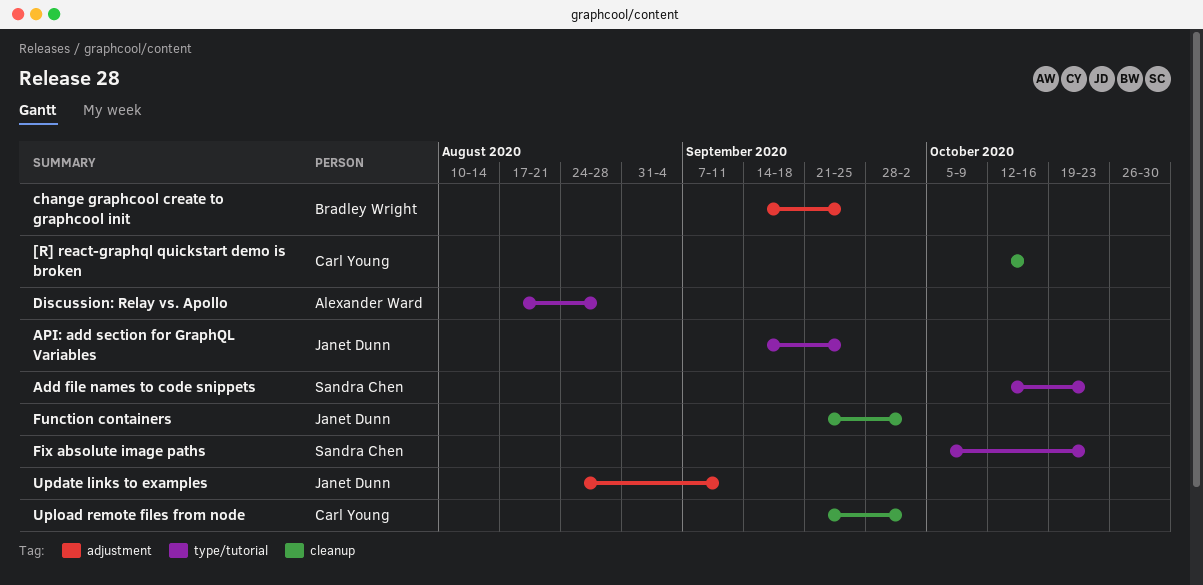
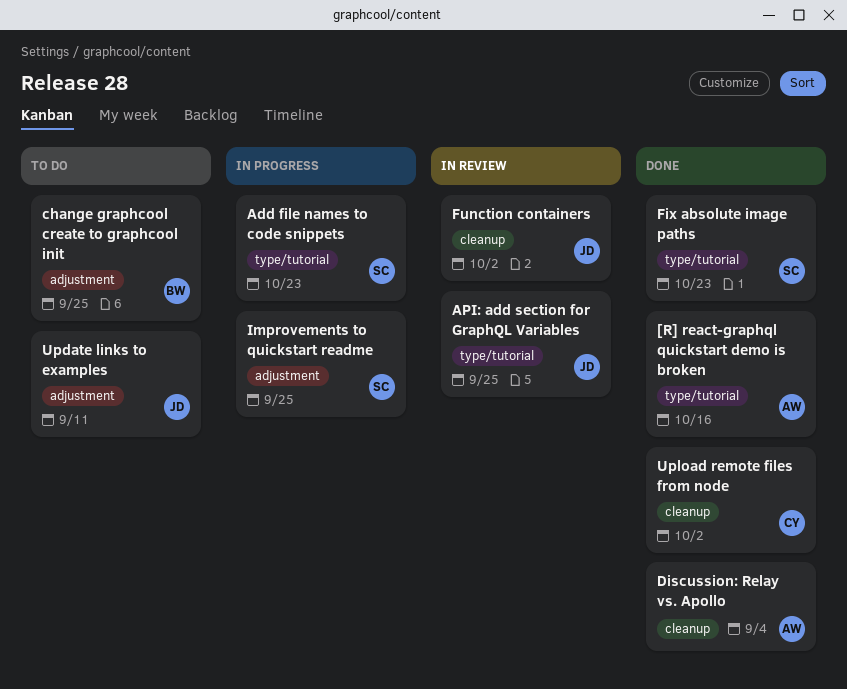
[R] react-graphql quickstart demo is broken, owner: Carl Young -> Alexander Ward
[R] react-graphql quickstart demo is broken, label: cleanup -> type/tutorial
Discussion: Relay vs. Apollo, label: type/tutorial -> cleanup
Discussion: Relay vs. Apollo, due: Aug 28 -> Sep 4
Improvements to quickstart readme: none -> present

